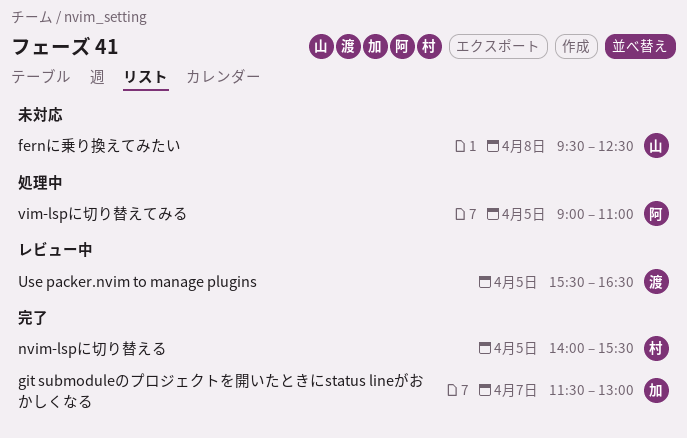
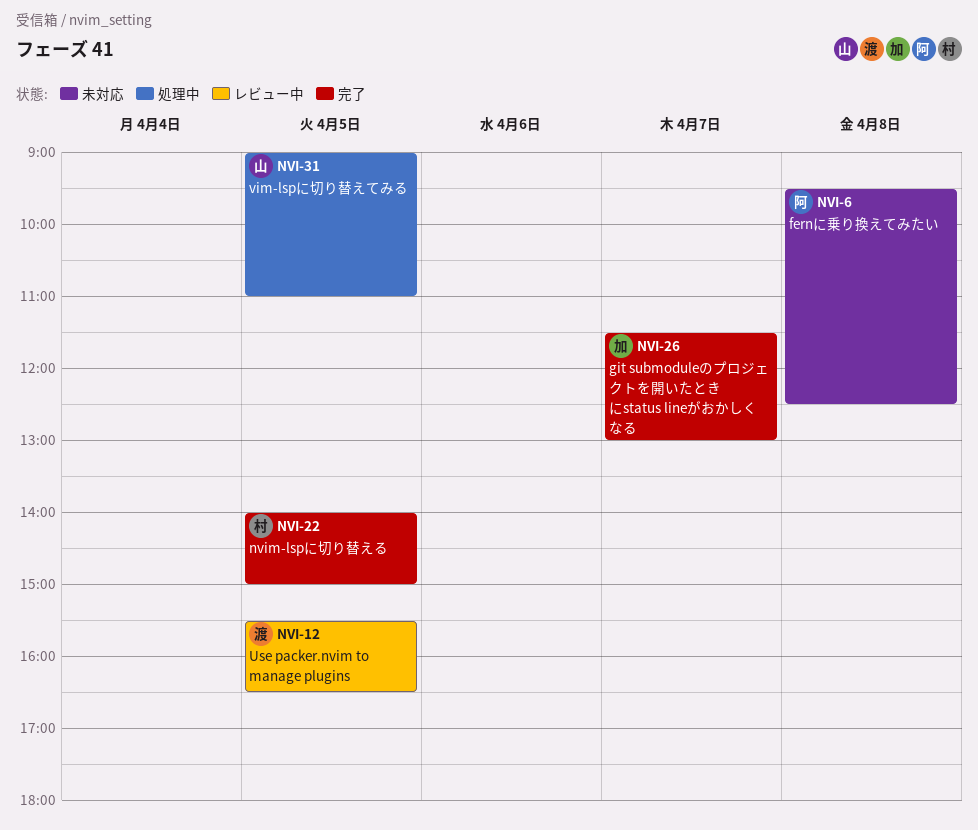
fernに乗り換えてみたい, owner: 山 -> 阿
nvim-lspに切り替える, ends: 15:30 -> 15:00
vim-lspに切り替えてみる, owner: 阿 -> 山

